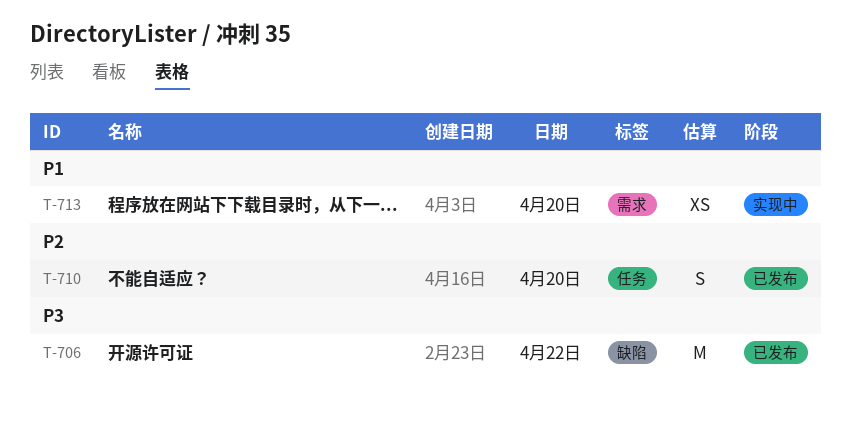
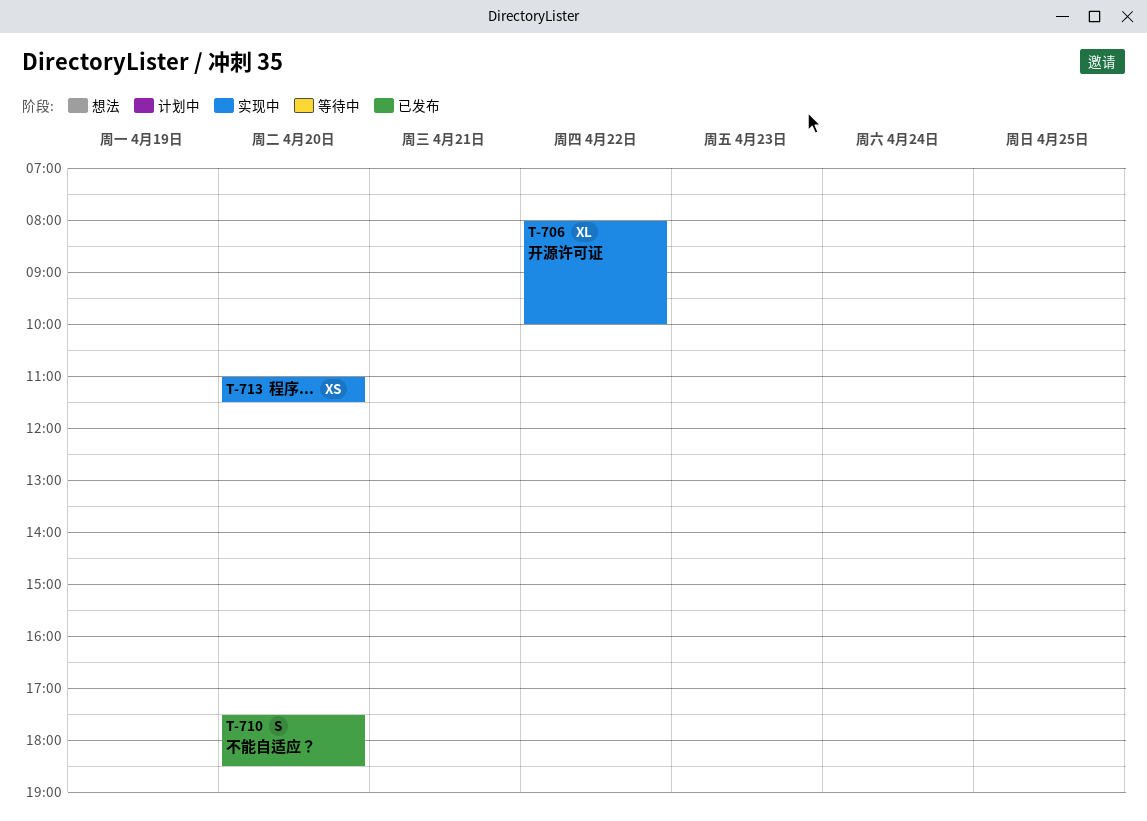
T-706, status: 已发布 -> 实现中
T-706, estimate: M -> XL

